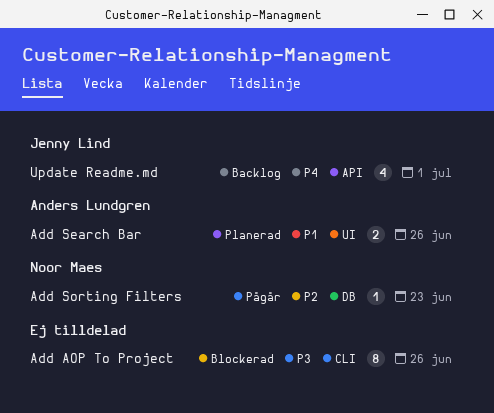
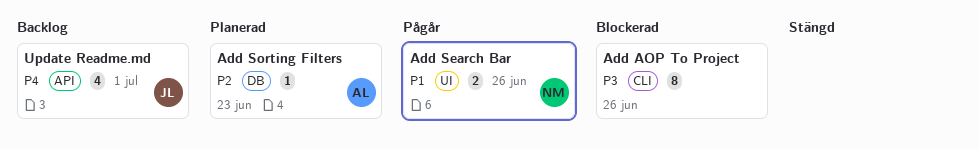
Add Search Bar, status: Planerad -> Pågår
Add Search Bar, owner: Anders Lundgren -> Noor Maes
Add Sorting Filters, status: Pågår -> Planerad
Add Sorting Filters, owner: Noor Maes -> Anders Lundgren

